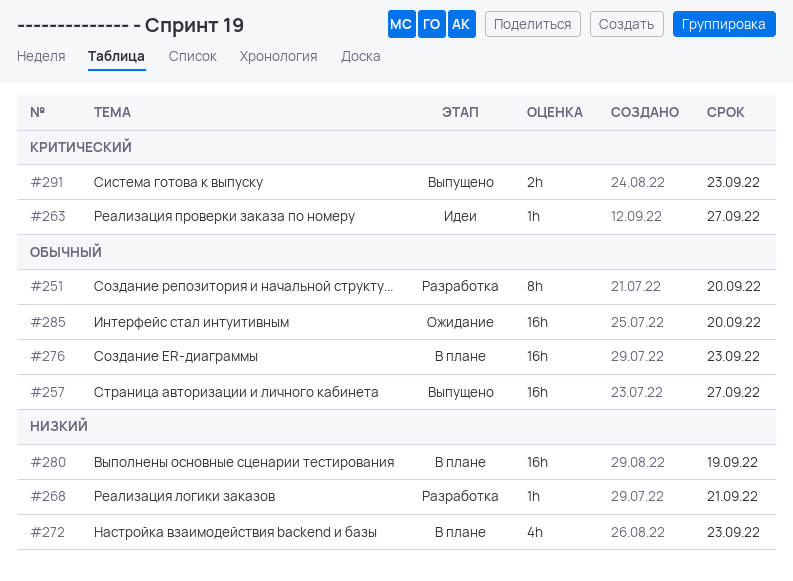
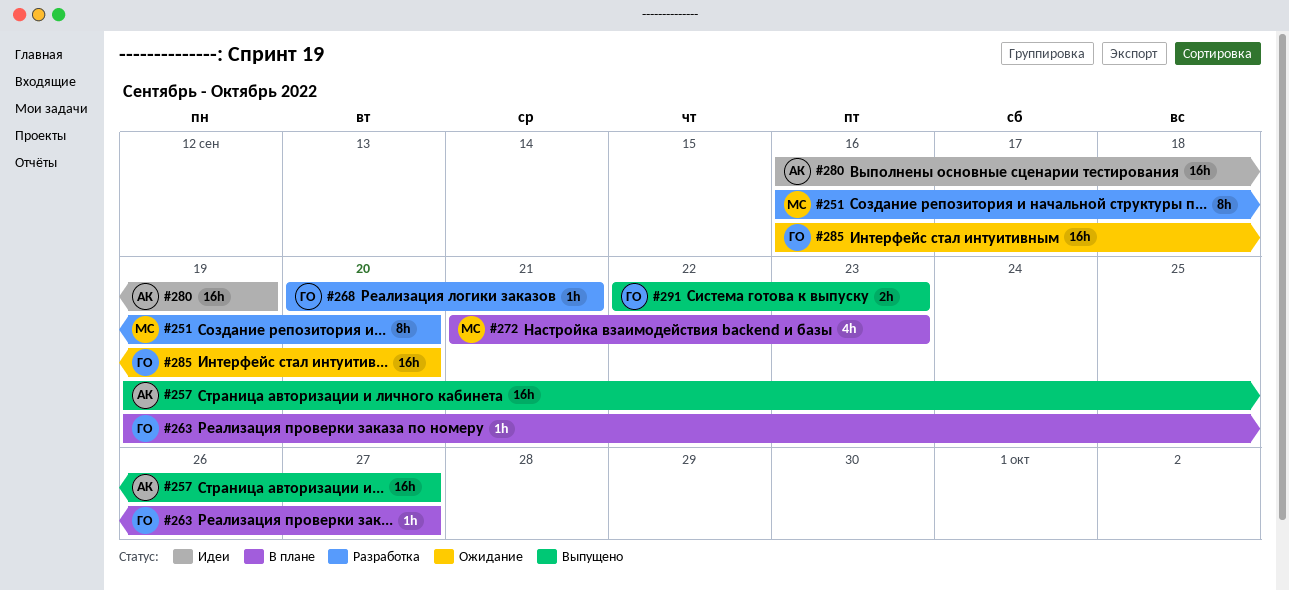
#263, status: Идеи -> В плане
#276: present -> none
#280, status: В плане -> Идеи

